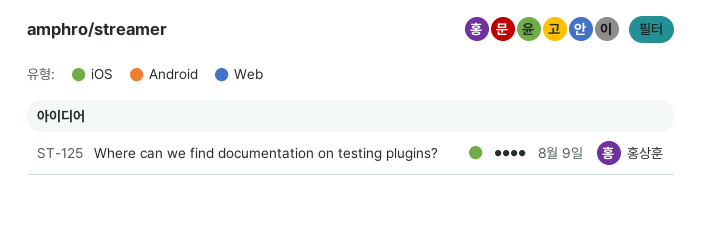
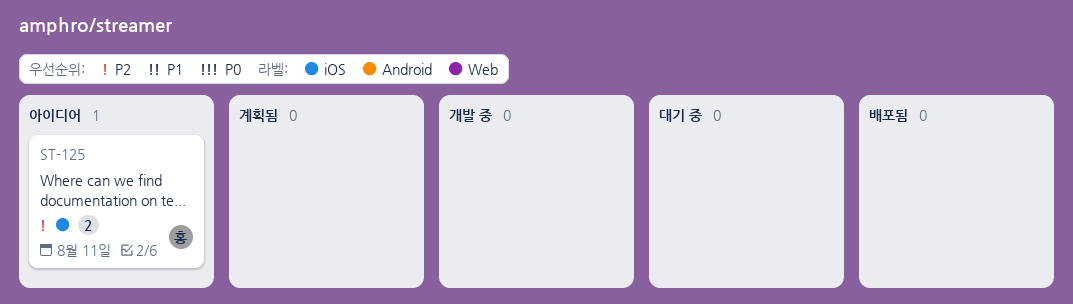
ST-125, estimate: 4 -> 2
ST-125, due: Aug 9 -> Aug 11

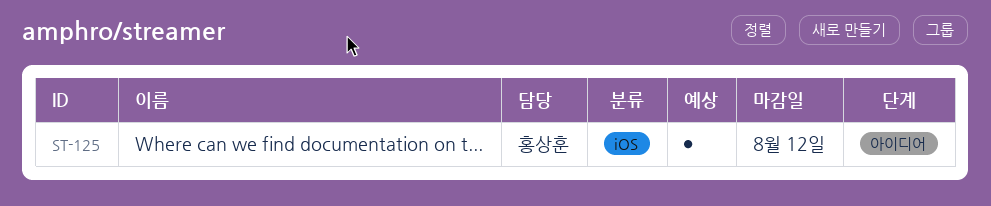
ST-125, estimate: 2 -> 1
ST-125, due: Aug 11 -> Aug 12

